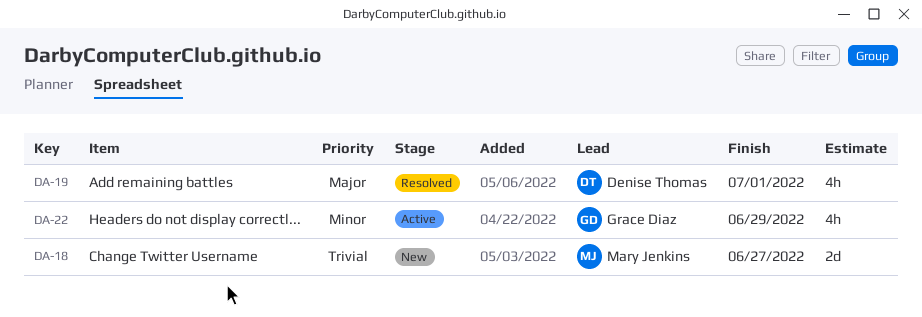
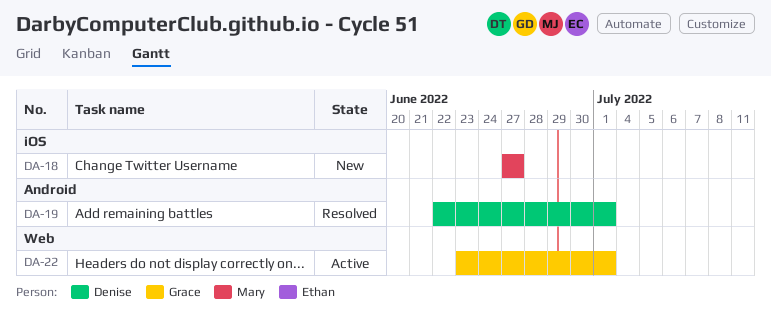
DA-22, due: Jun 29 -> Jul 1

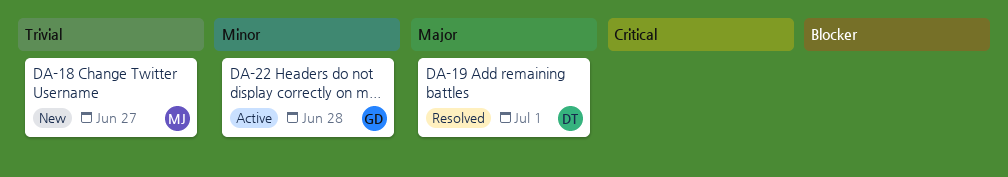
DA-22, due: Jul 1 -> Jun 28

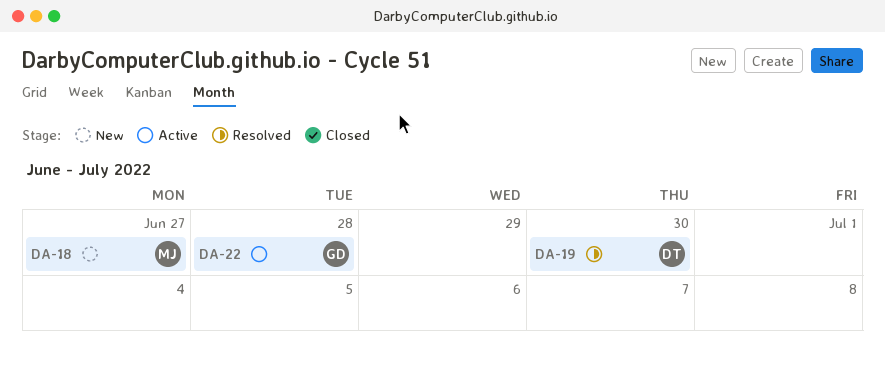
DA-19, due: Jul 1 -> Jun 30

